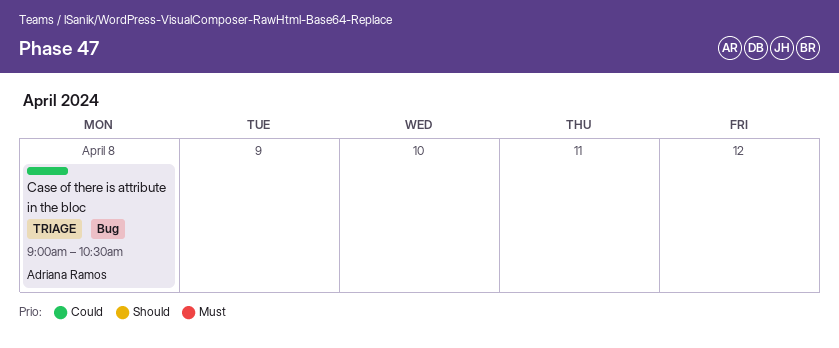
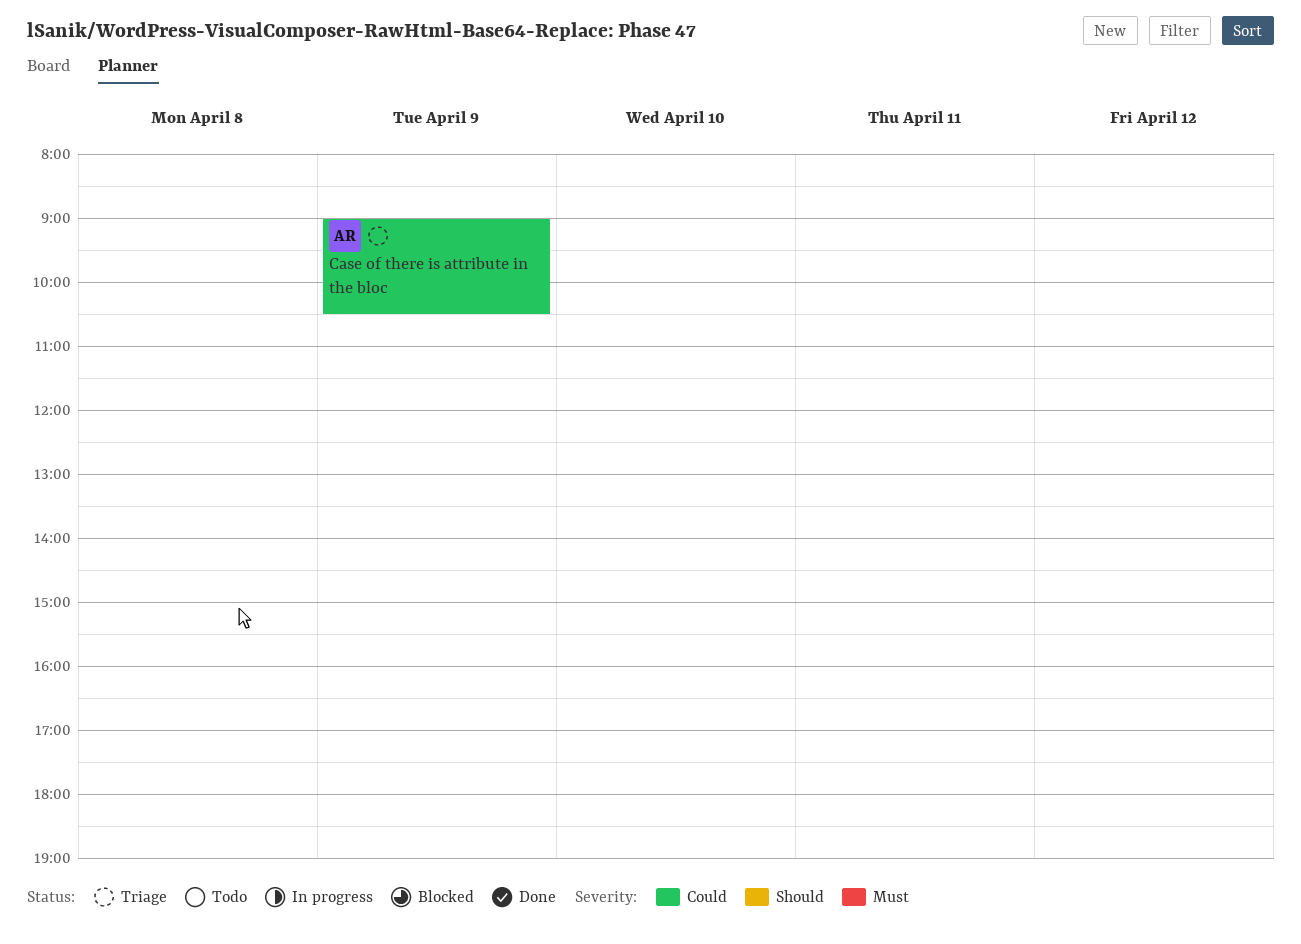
Case of there is attribute in the bloc, day: Apr 8 -> Apr 9

